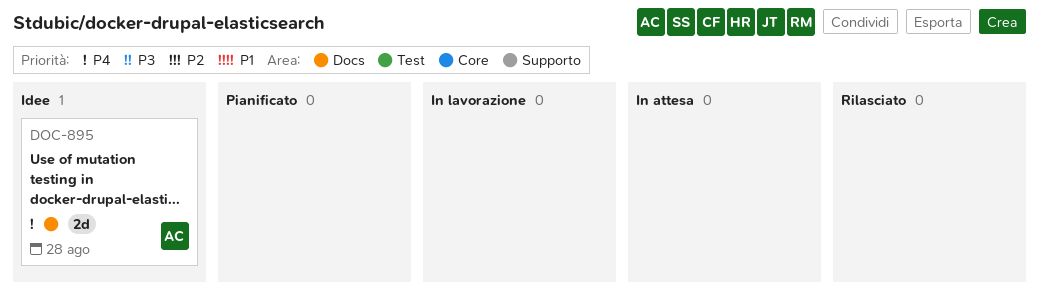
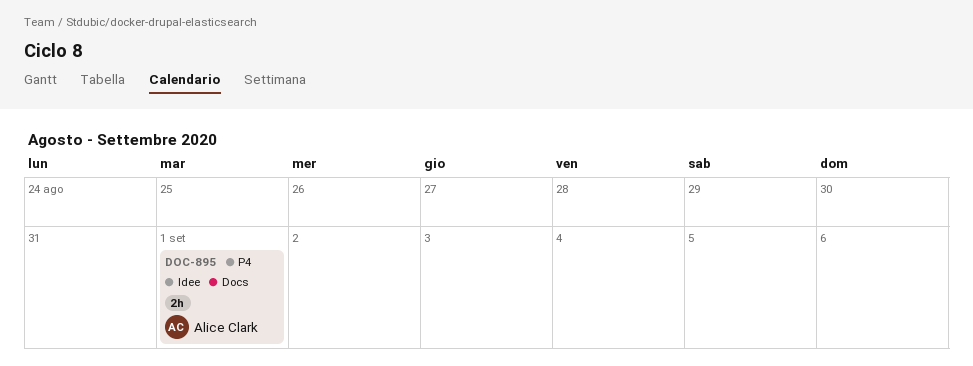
DOC-895, estimate: 2d -> 2h
DOC-895, due: Aug 28 -> Sep 1

